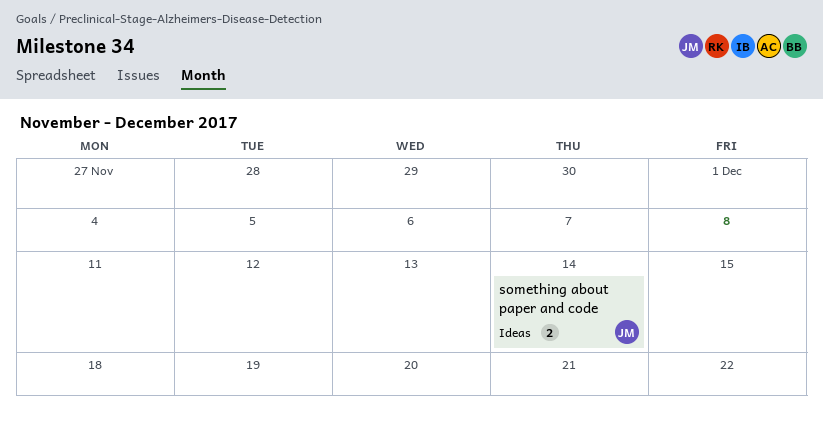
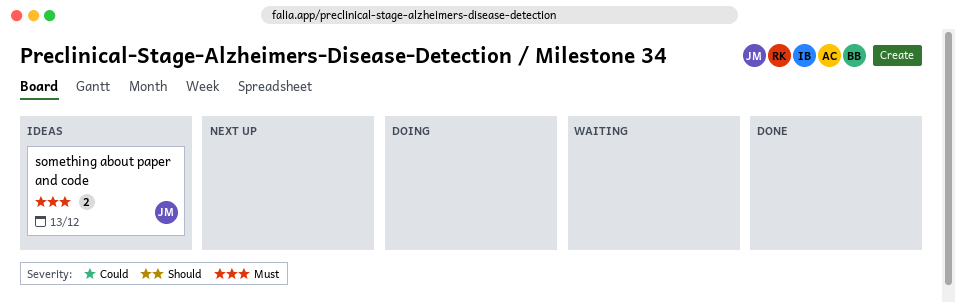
something about paper and code, due: Dec 14 -> Dec 13

